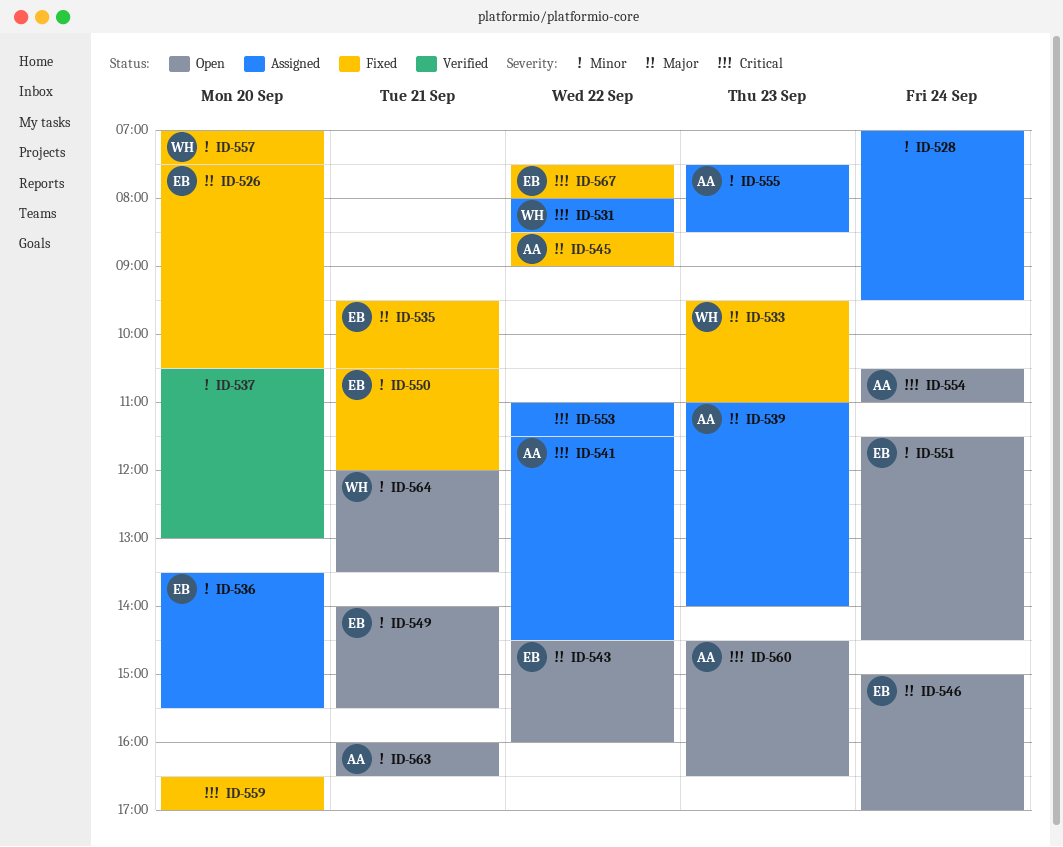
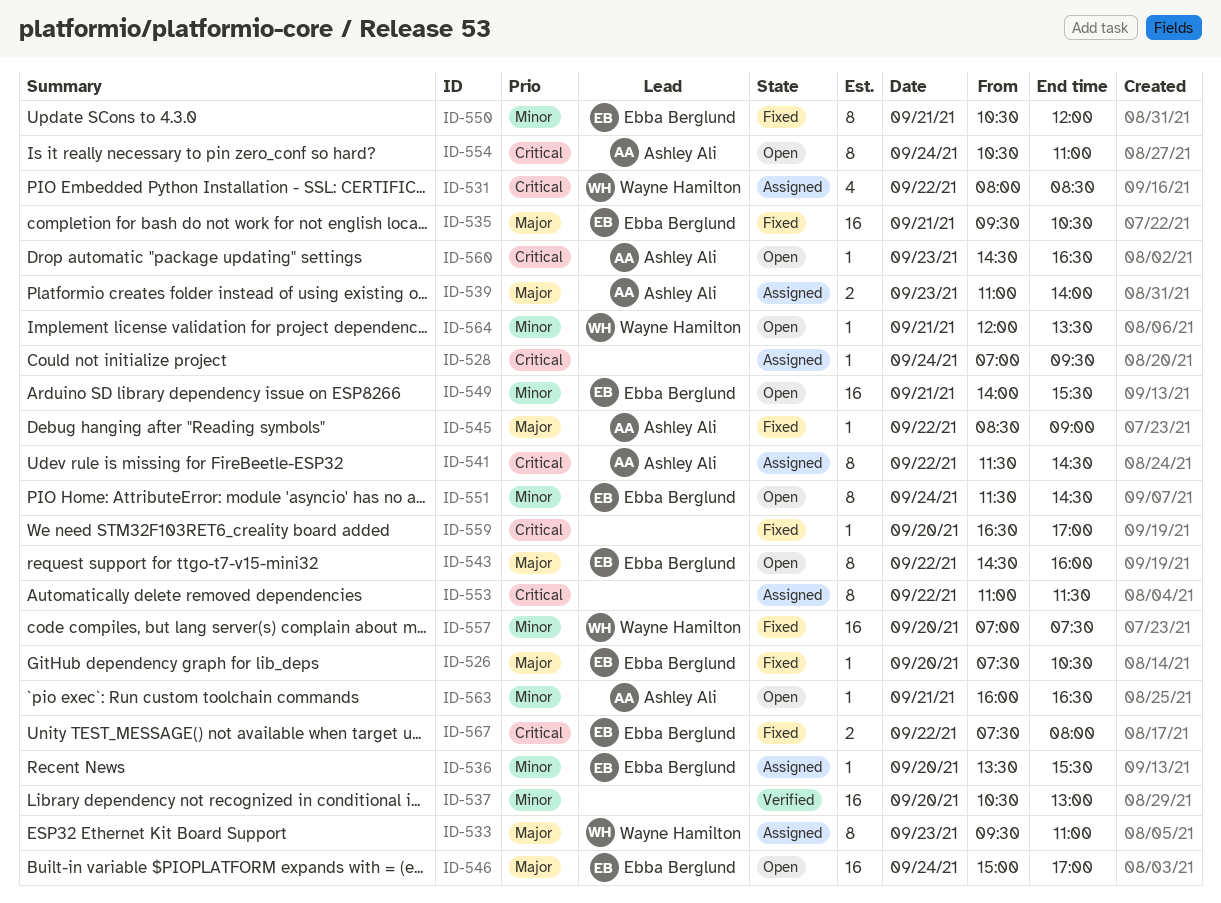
ID-528, priority: Minor -> Critical
ID-533, status: Fixed -> Assigned
ID-555: present -> none

